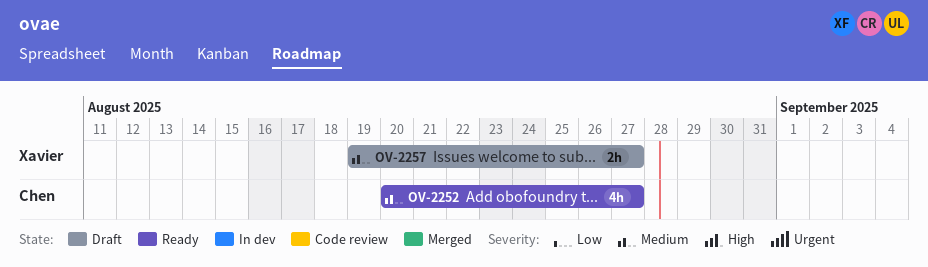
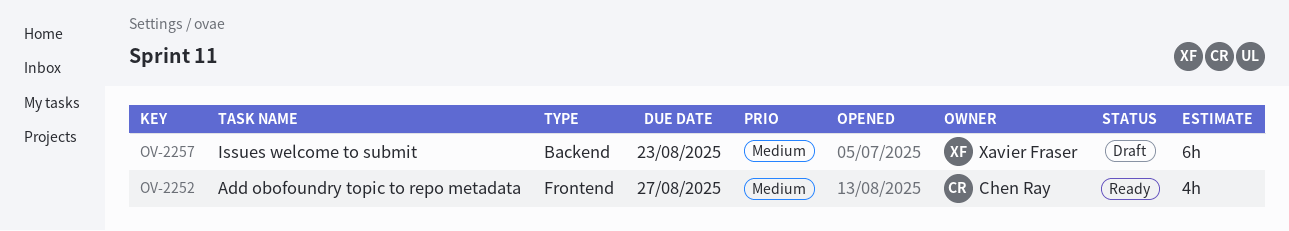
OV-2257, estimate: 2h -> 6h
OV-2257, due: Aug 27 -> Aug 23

